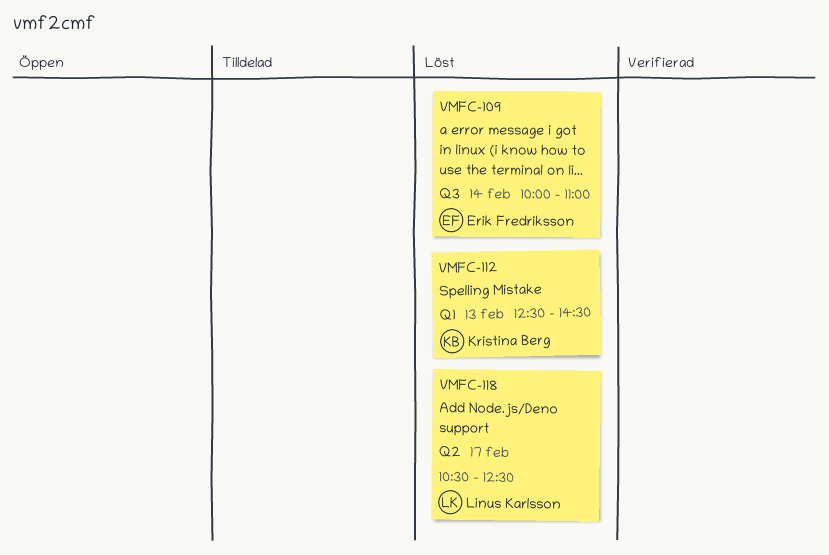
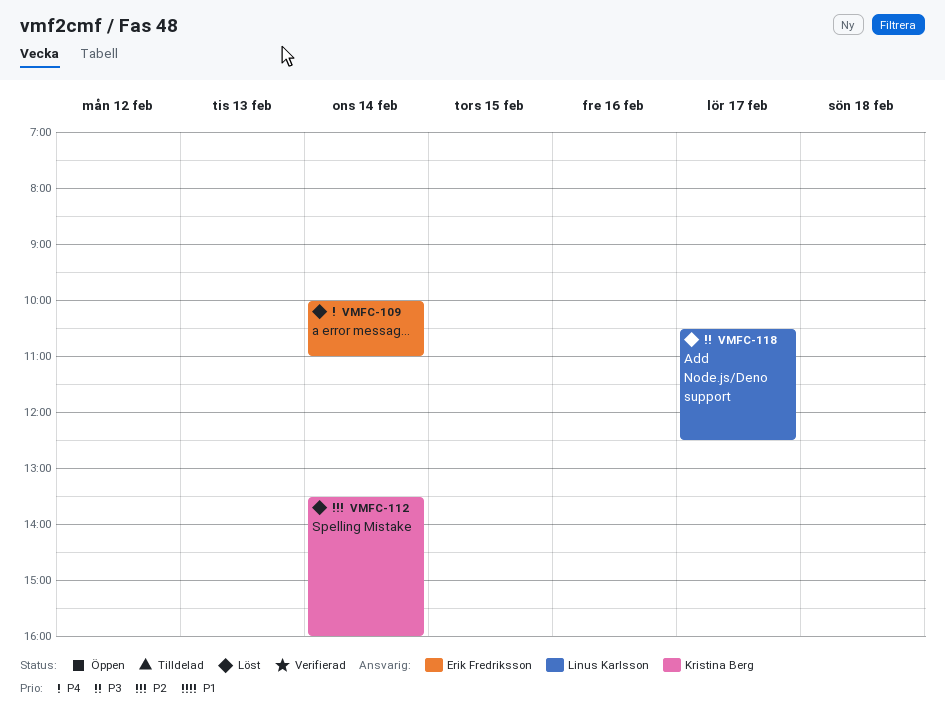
VMFC-112, day: Feb 13 -> Feb 14
VMFC-112, begins: 12:30 -> 13:30
VMFC-112, ends: 14:30 -> 16:00

